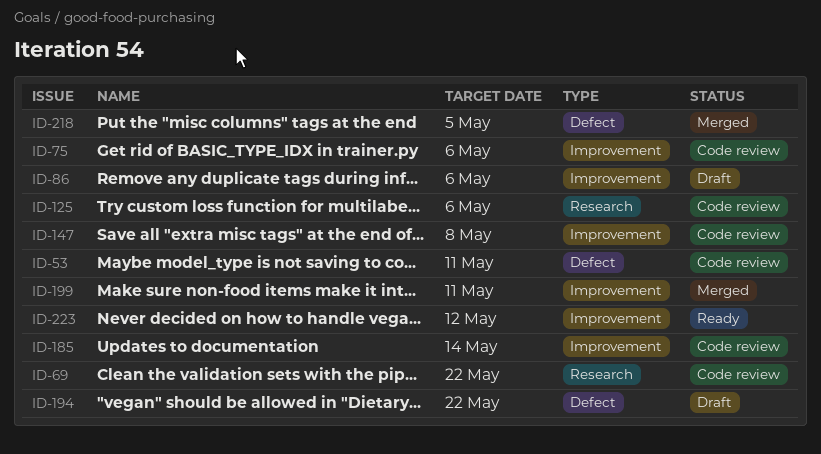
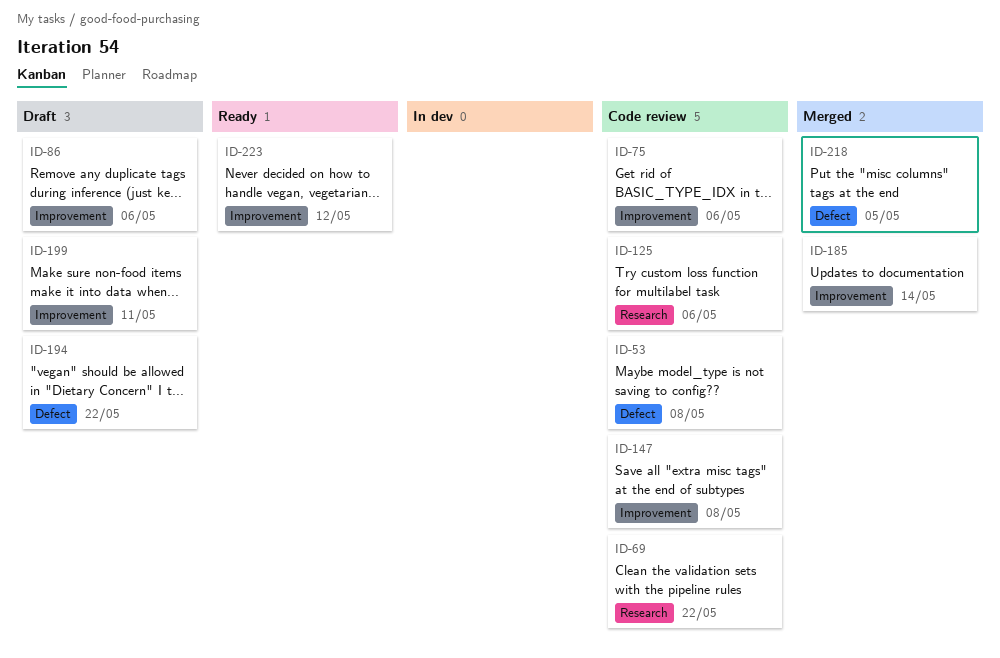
ID-53, due: May 11 -> May 8
ID-185, status: Code review -> Merged
ID-199, status: Merged -> Draft

